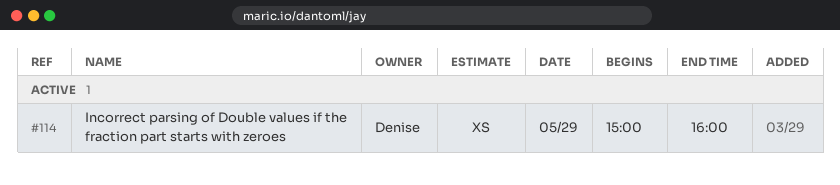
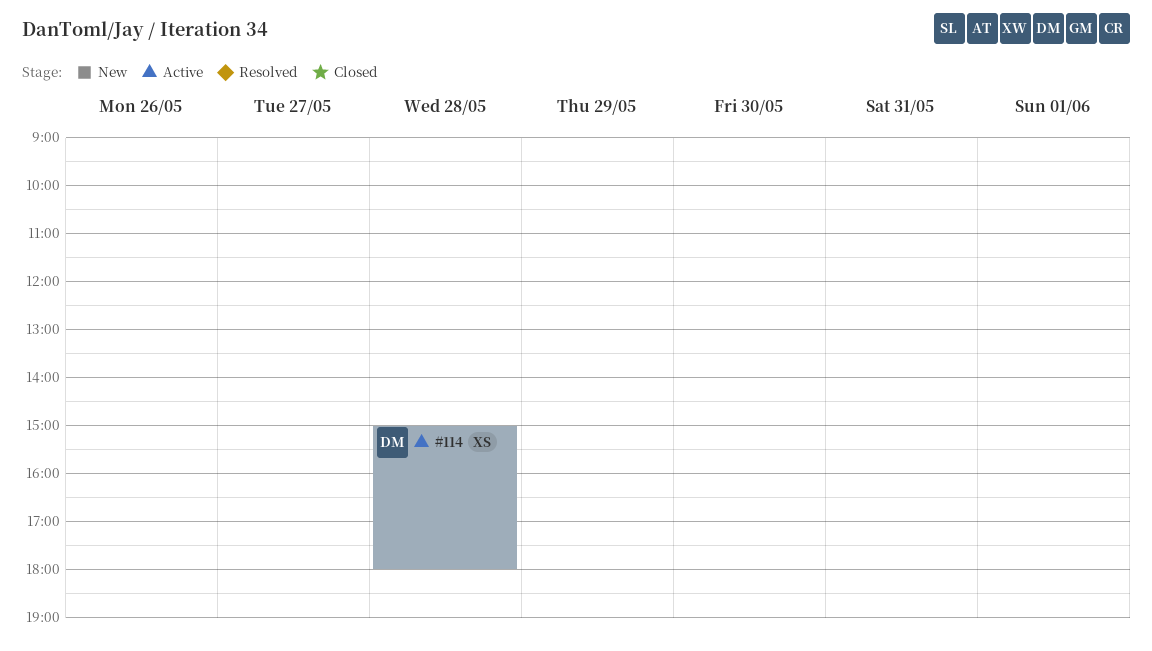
#114, day: May 29 -> May 28
#114, ends: 16:00 -> 18:00

